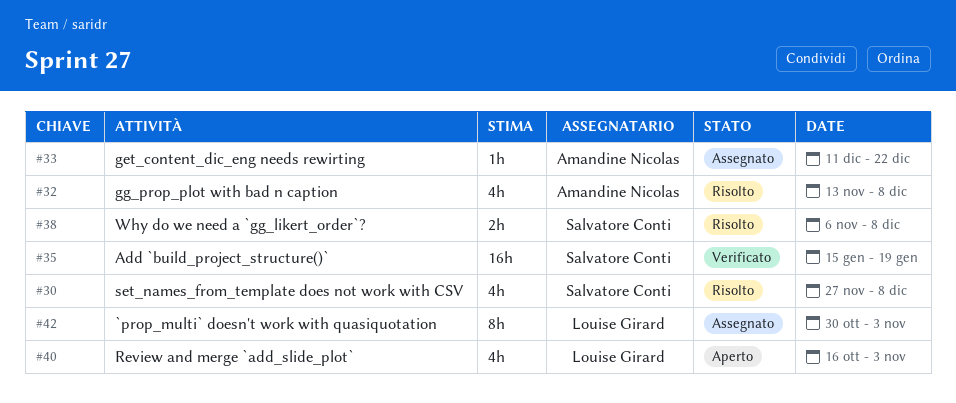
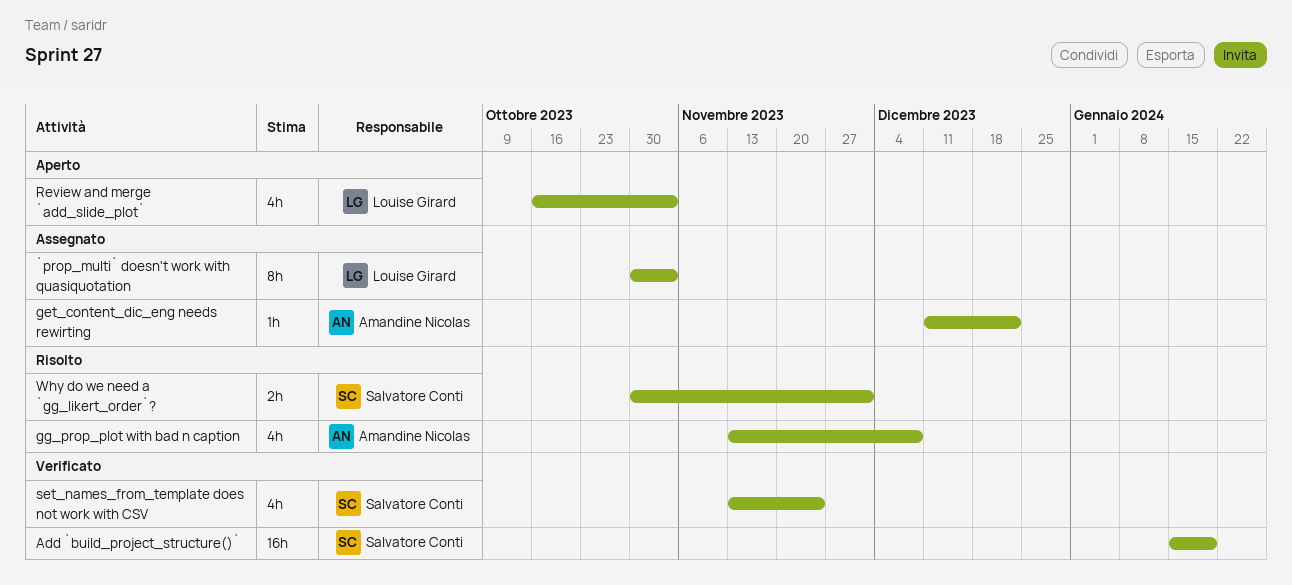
set_names_from_template does not work with CSV, status: Risolto -> Verificato
set_names_from_template does not work with CSV, start: Nov 27 -> Nov 13
set_names_from_template does not work with CSV, due: Dec 8 -> Nov 24
Why do we need a `gg_likert_order`?, start: Nov 6 -> Oct 30
Why do we need a `gg_likert_order`?, due: Dec 8 -> Dec 1

